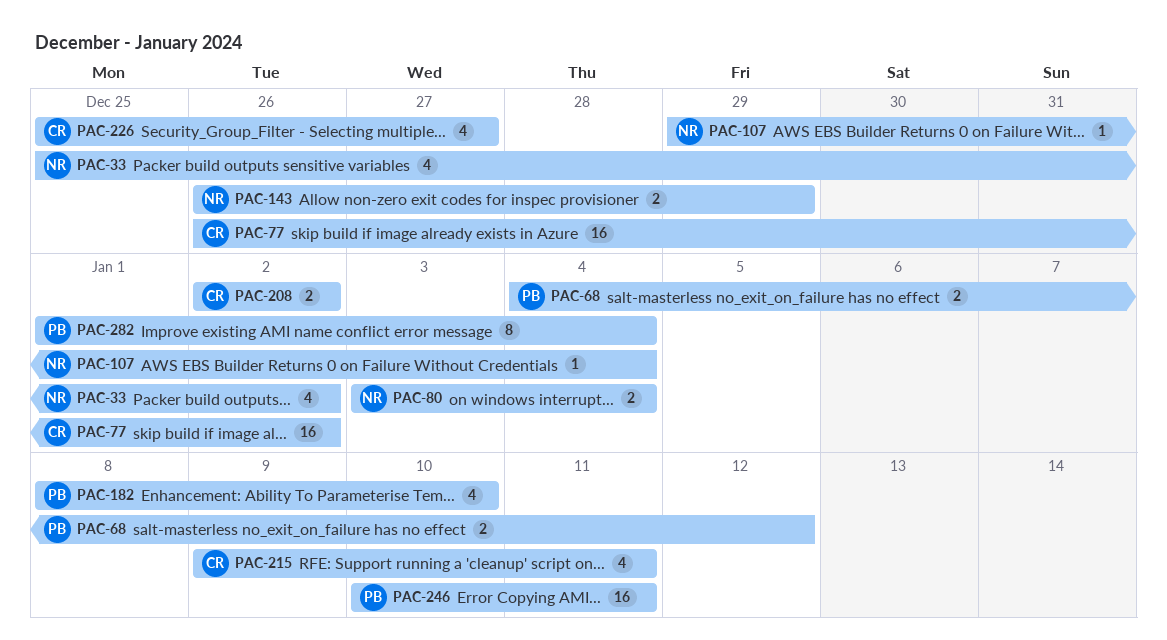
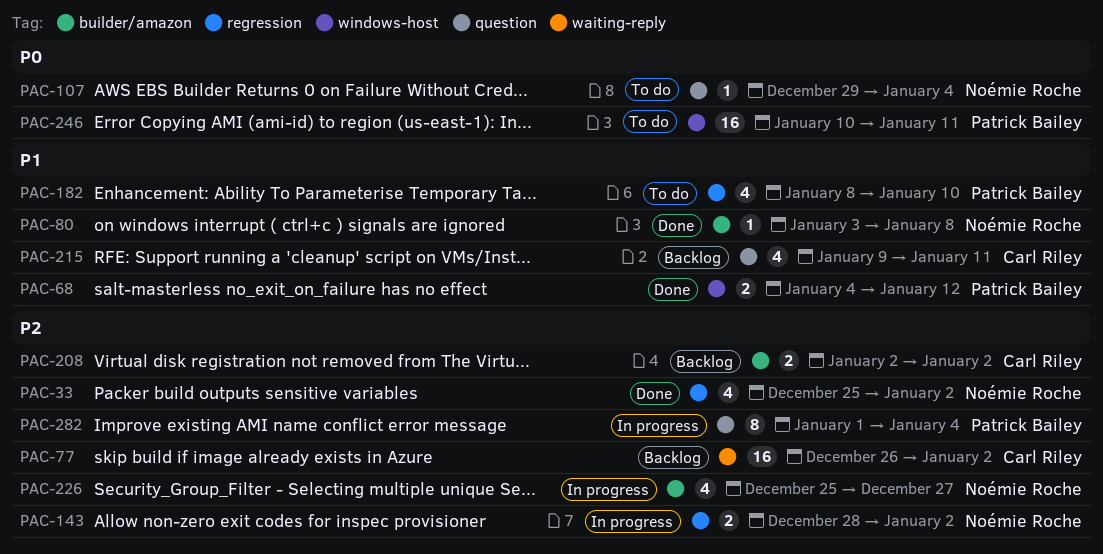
PAC-80, estimate: 2 -> 1
PAC-80, due: Jan 4 -> Jan 8
PAC-143, start: Dec 26 -> Dec 28
PAC-143, due: Dec 29 -> Jan 2
PAC-226, owner: Carl Riley -> Noémie Roche

